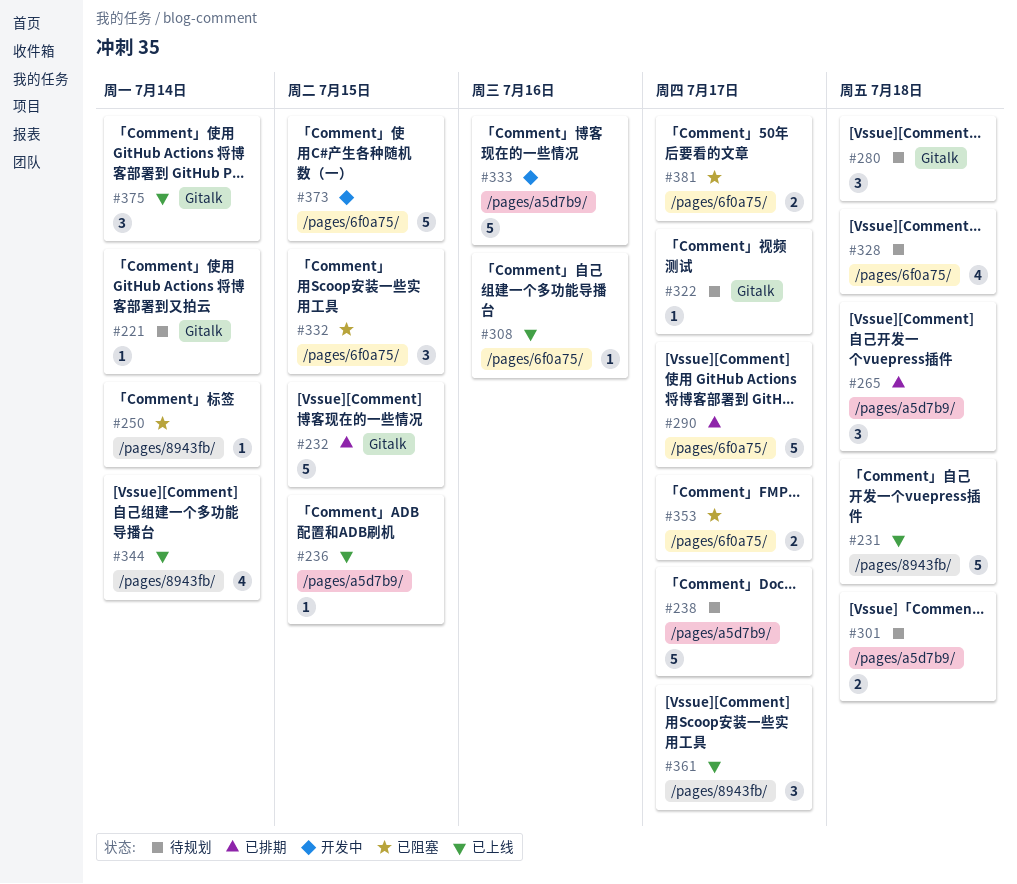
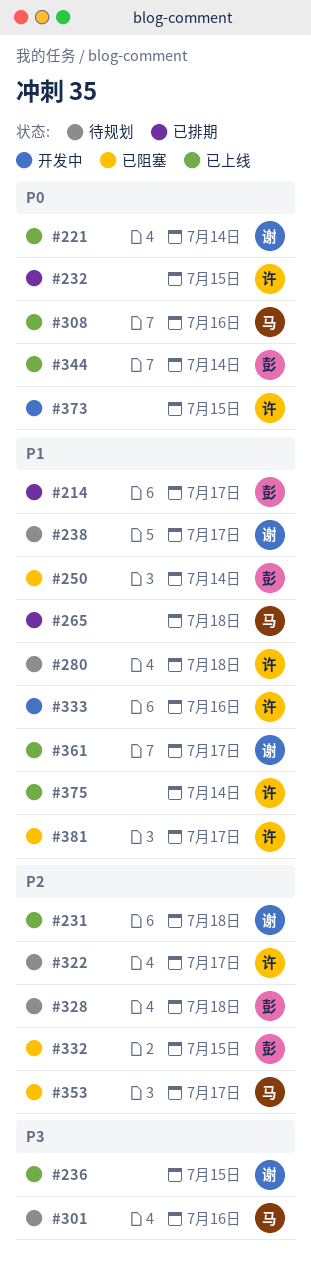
#214: none -> present
#221, status: 待规划 -> 已上线
#290: present -> none
#301, due: Jul 18 -> Jul 16

